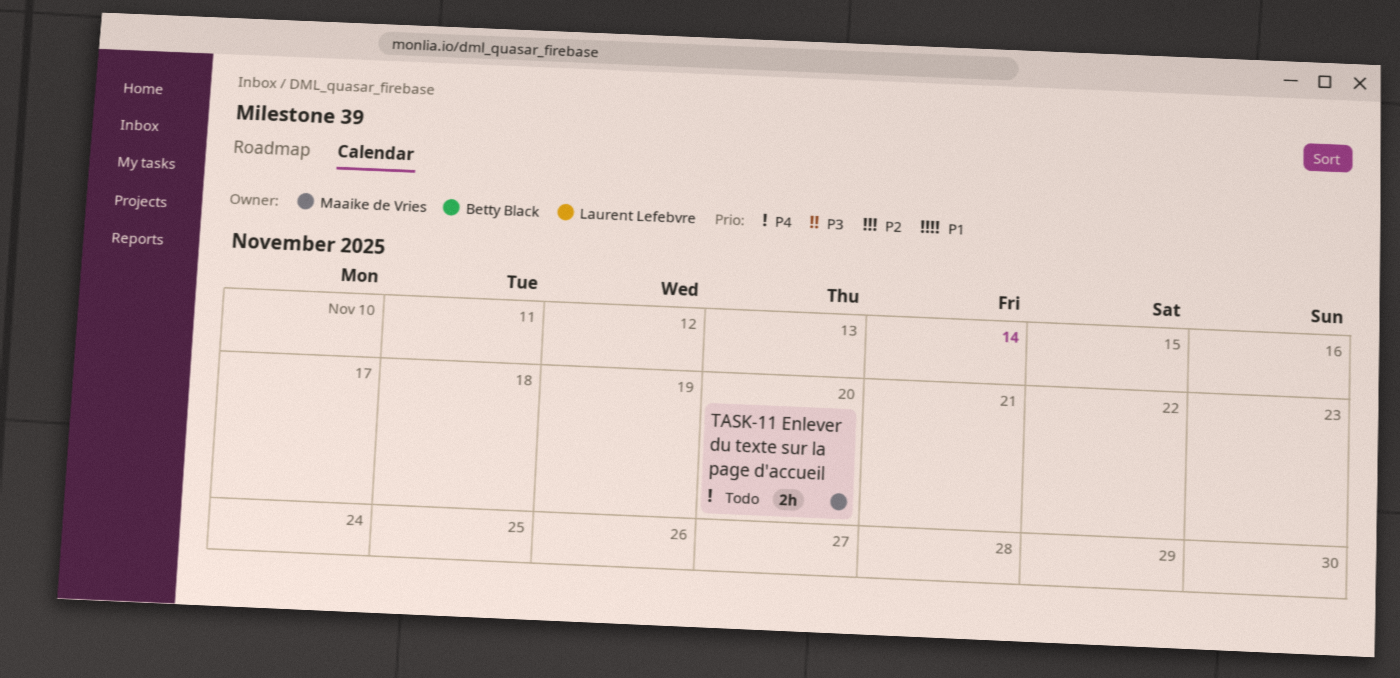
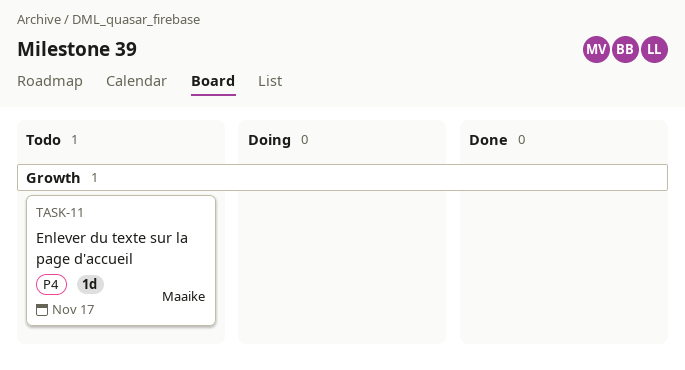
TASK-11, estimate: 2h -> 1d
TASK-11, due: Nov 20 -> Nov 17

